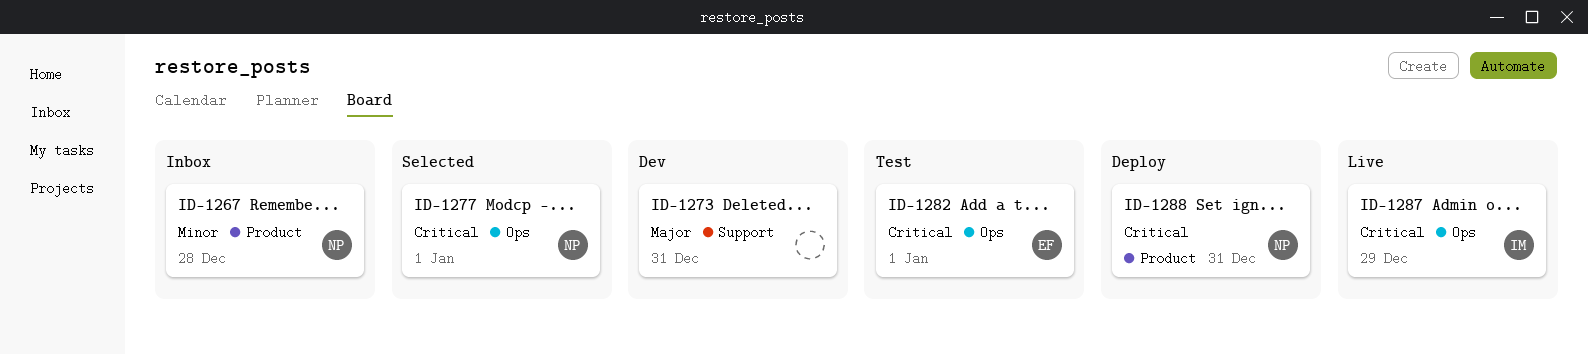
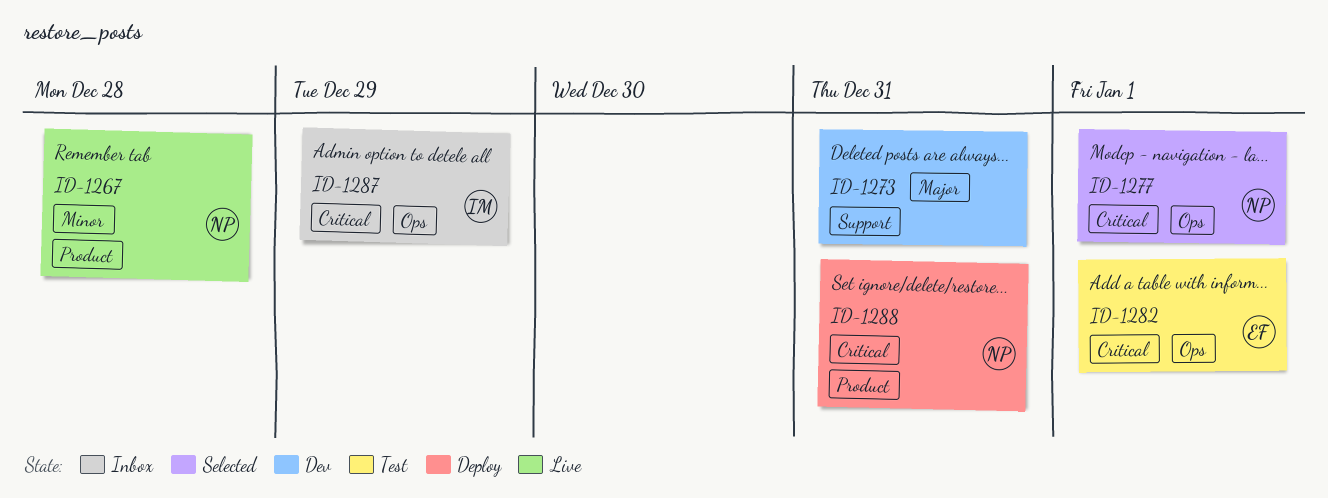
ID-1267, status: Inbox -> Live
ID-1287, status: Live -> Inbox

